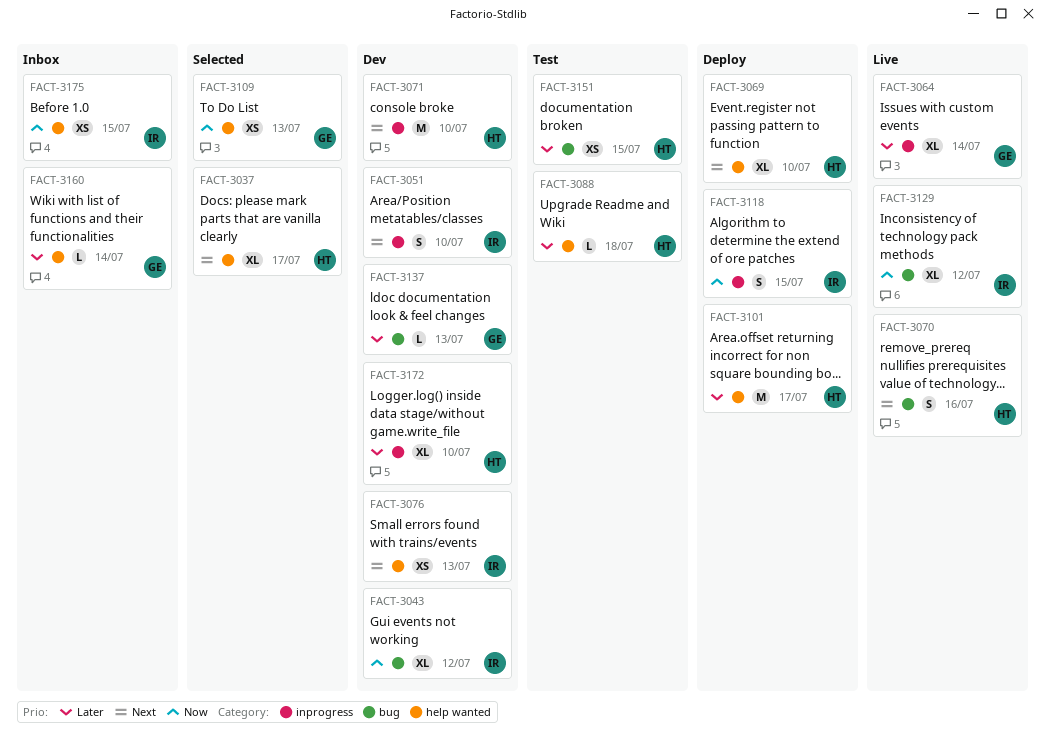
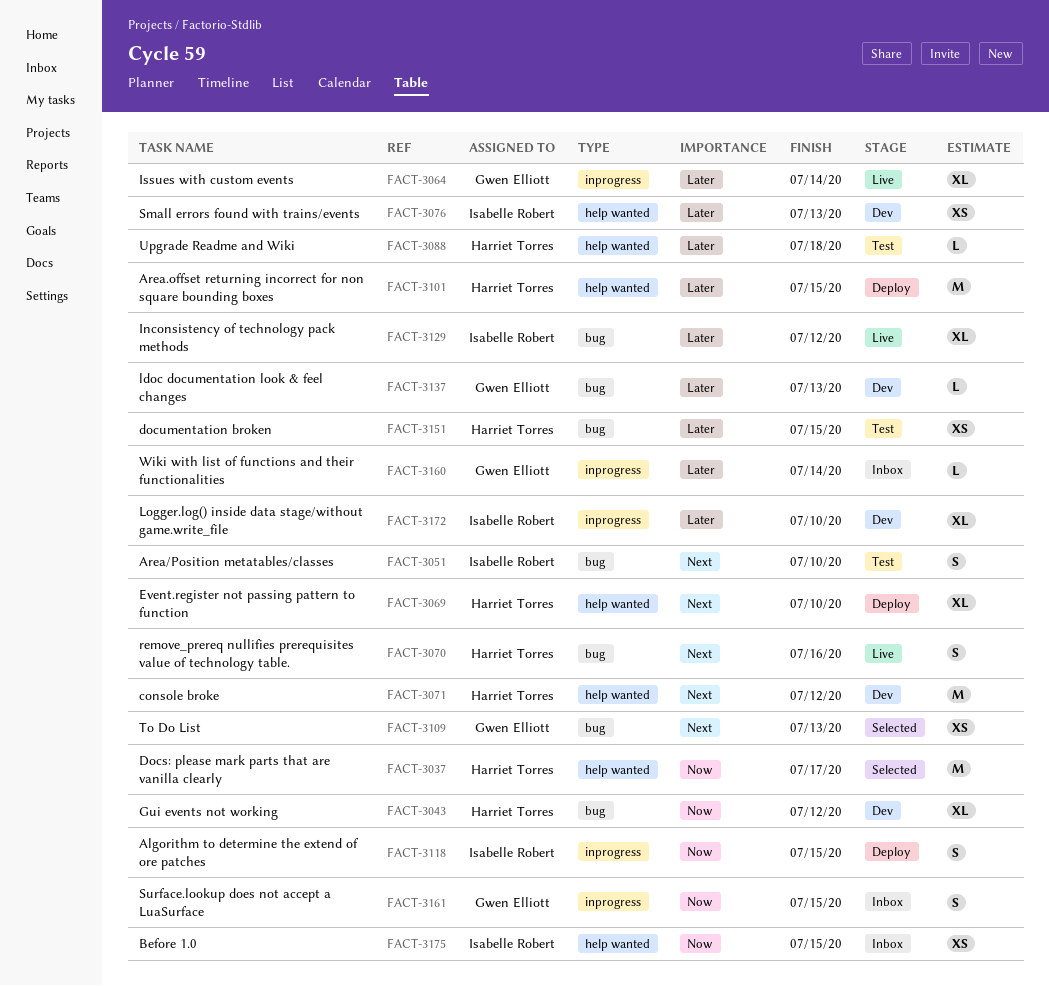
FACT-3037, priority: Next -> Now
FACT-3037, estimate: XL -> M
FACT-3043, owner: Isabelle Robert -> Harriet Torres
FACT-3051, status: Dev -> Test
FACT-3051, label: inprogress -> bug
FACT-3071, label: inprogress -> help wanted
FACT-3071, due: Jul 10 -> Jul 12
FACT-3076, priority: Next -> Later
FACT-3101, due: Jul 17 -> Jul 15
FACT-3109, priority: Now -> Next
FACT-3109, label: help wanted -> bug
FACT-3129, priority: Now -> Later
FACT-3160, label: help wanted -> inprogress
FACT-3161: none -> present
FACT-3172, owner: Harriet Torres -> Isabelle Robert

